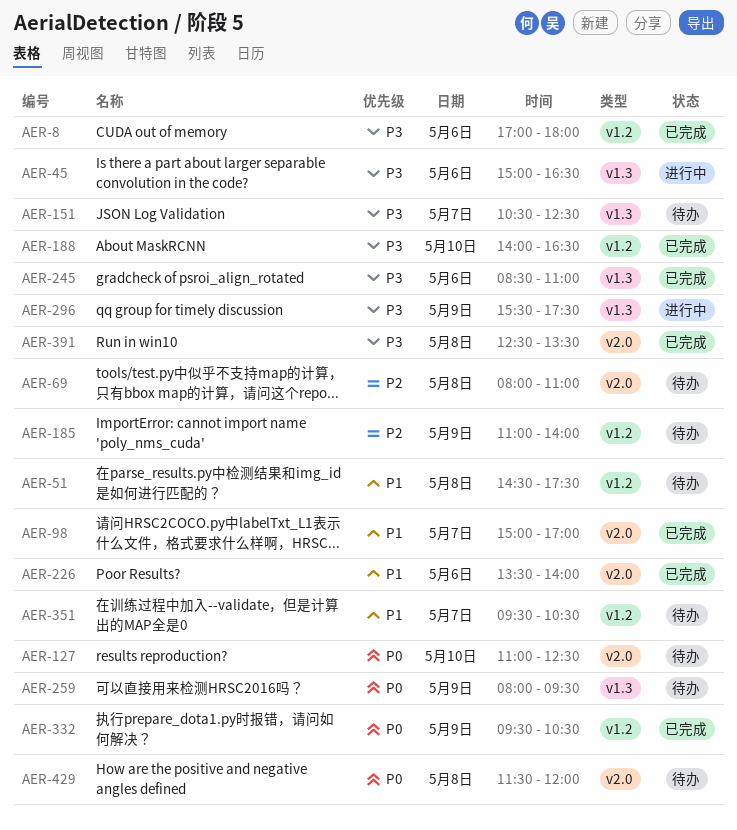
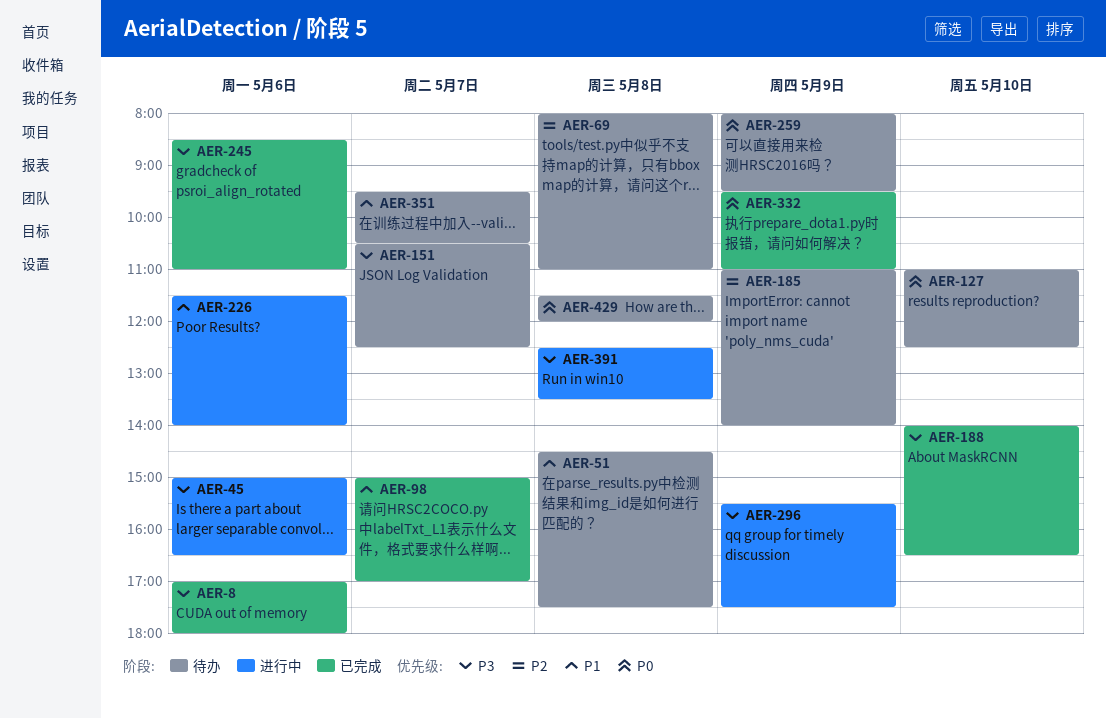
AER-226, status: 已完成 -> 进行中
AER-226, begins: 13:30 -> 11:30
AER-332, ends: 10:30 -> 11:00
AER-391, status: 已完成 -> 进行中

